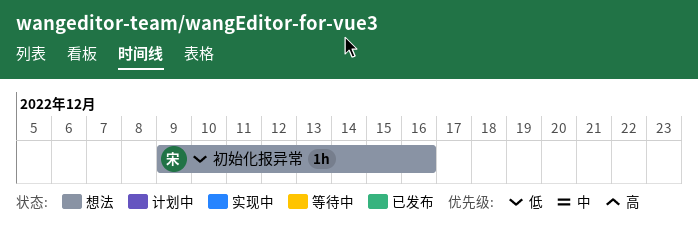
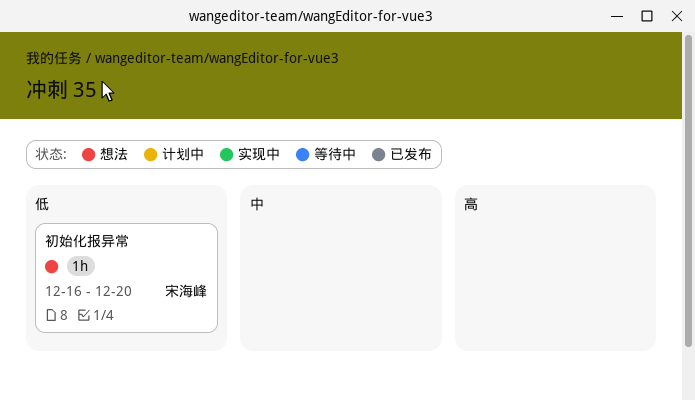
初始化报异常, start: Dec 9 -> Dec 16
初始化报异常, due: Dec 16 -> Dec 20

